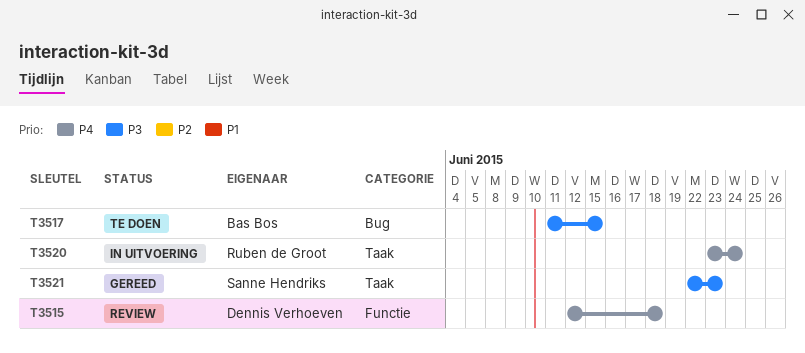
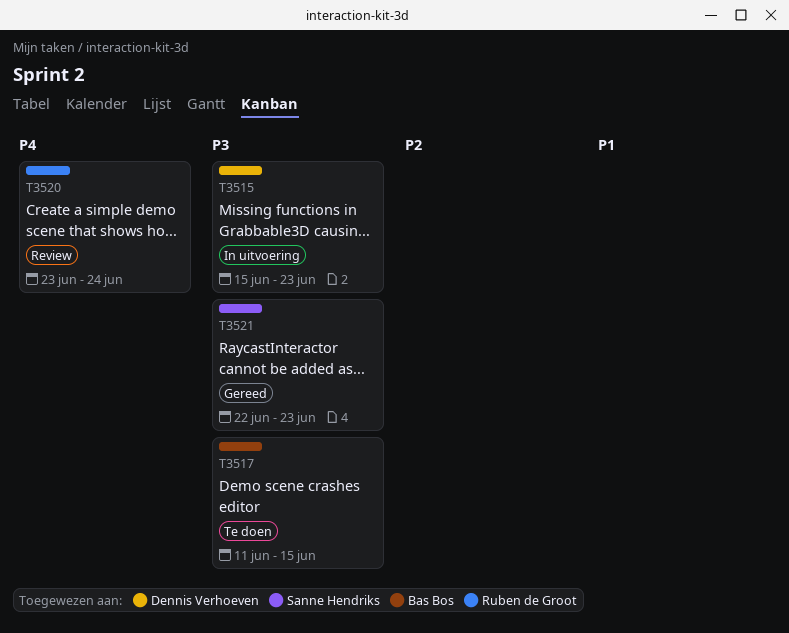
T3515, status: Review -> In uitvoering
T3515, priority: P4 -> P3
T3515, start: Jun 12 -> Jun 15
T3515, due: Jun 18 -> Jun 23
T3520, status: In uitvoering -> Review

